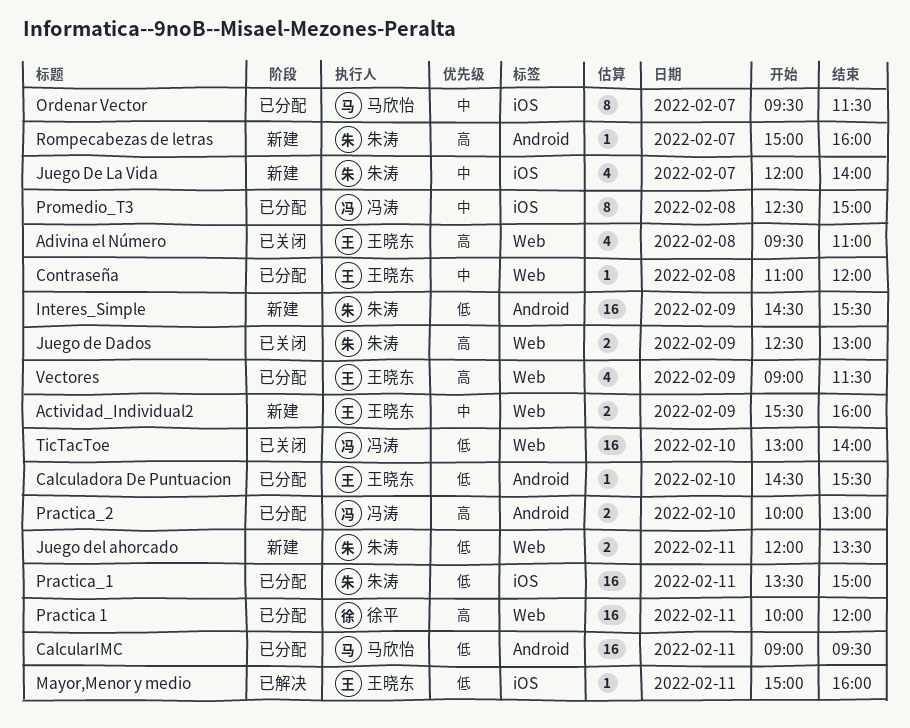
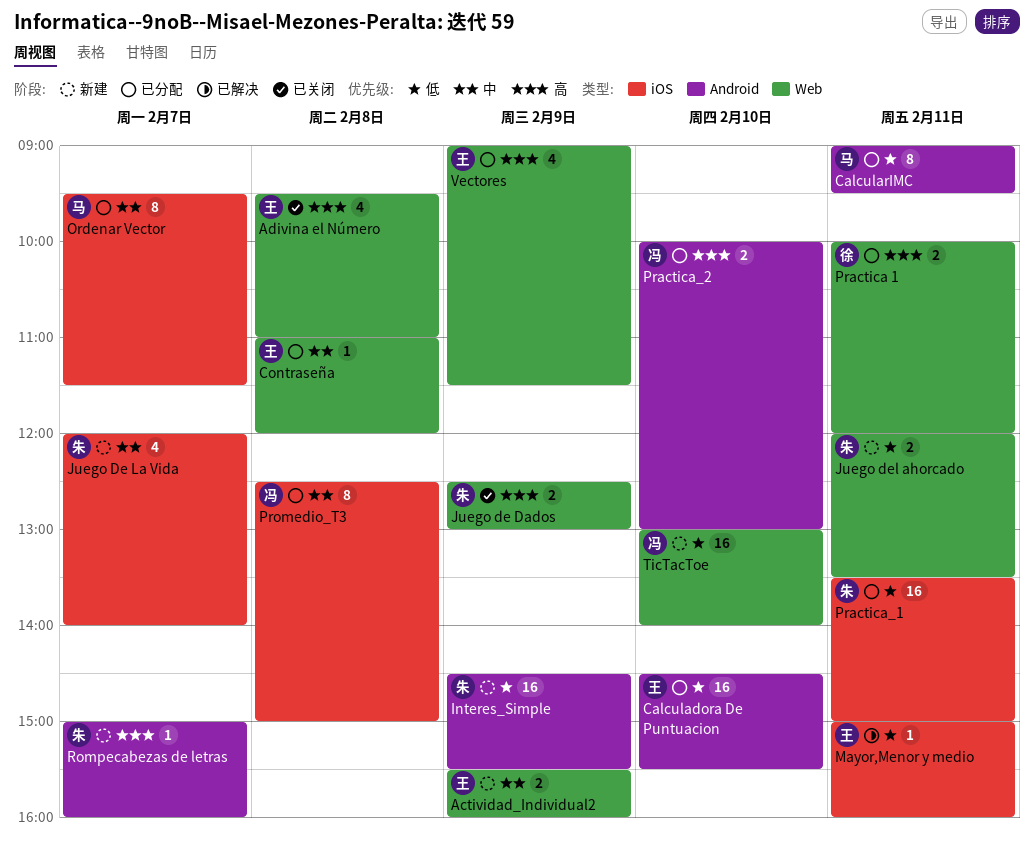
Calculadora De Puntuacion, estimate: 1 -> 16
CalcularIMC, estimate: 16 -> 8
Practica 1, estimate: 16 -> 2
TicTacToe, status: 已关闭 -> 新建

